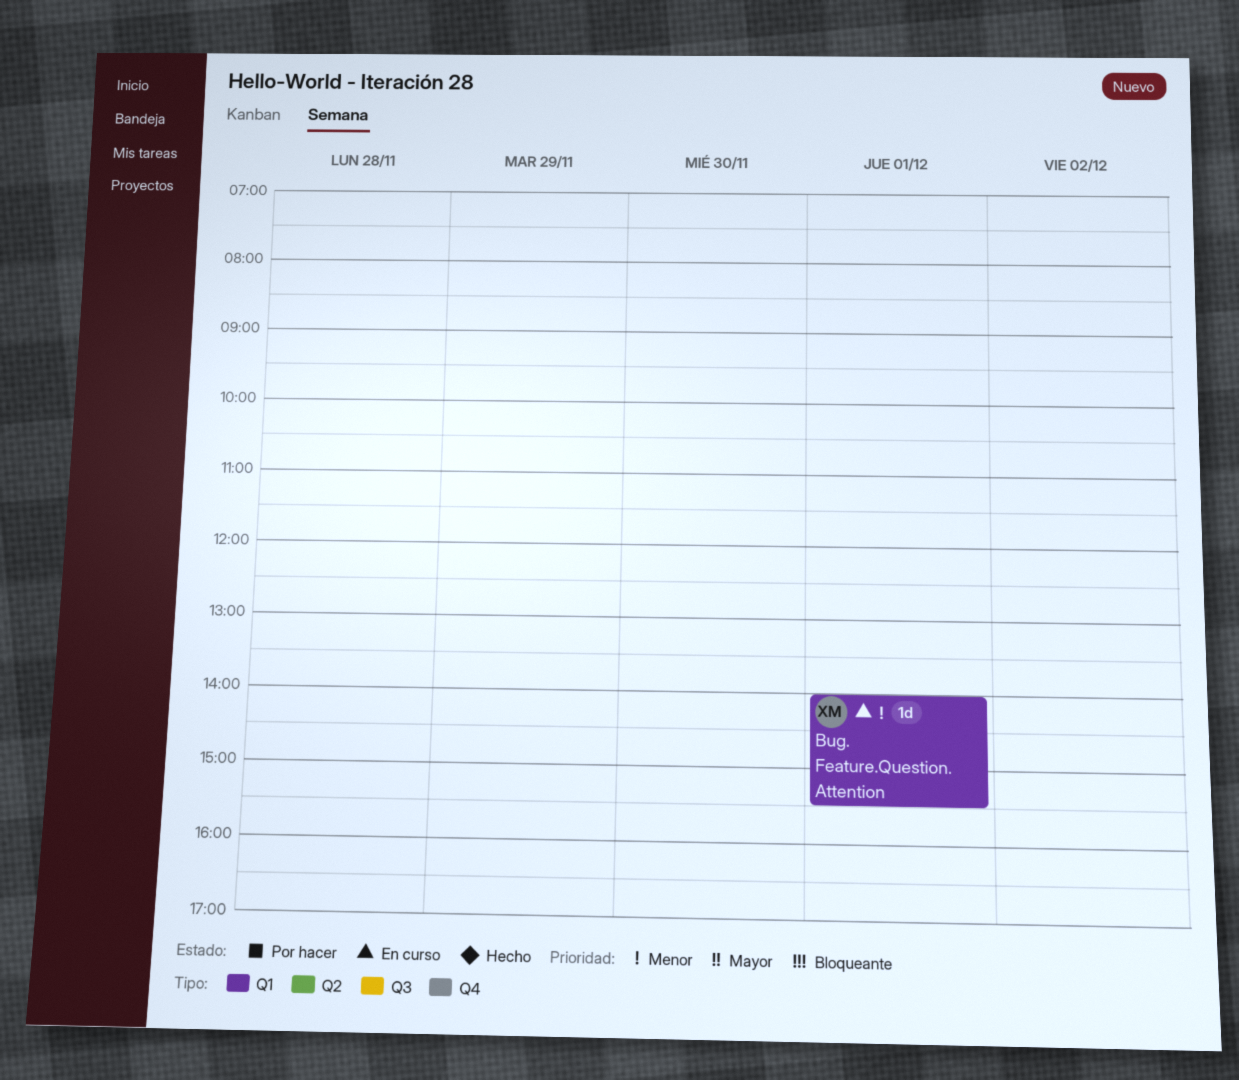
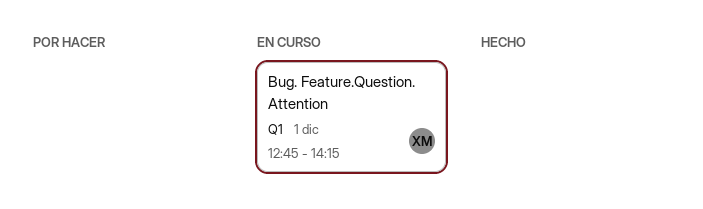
Bug. Feature.Question. Attention, begins: 14:00 -> 12:45
Bug. Feature.Question. Attention, ends: 15:30 -> 14:15

